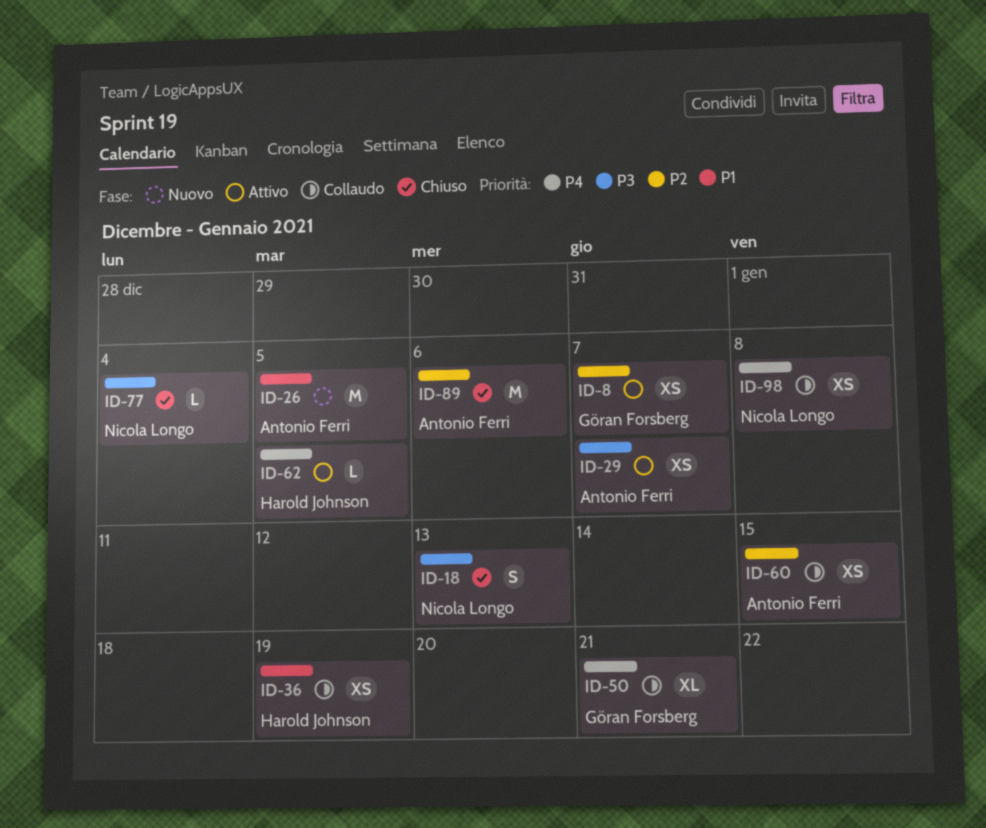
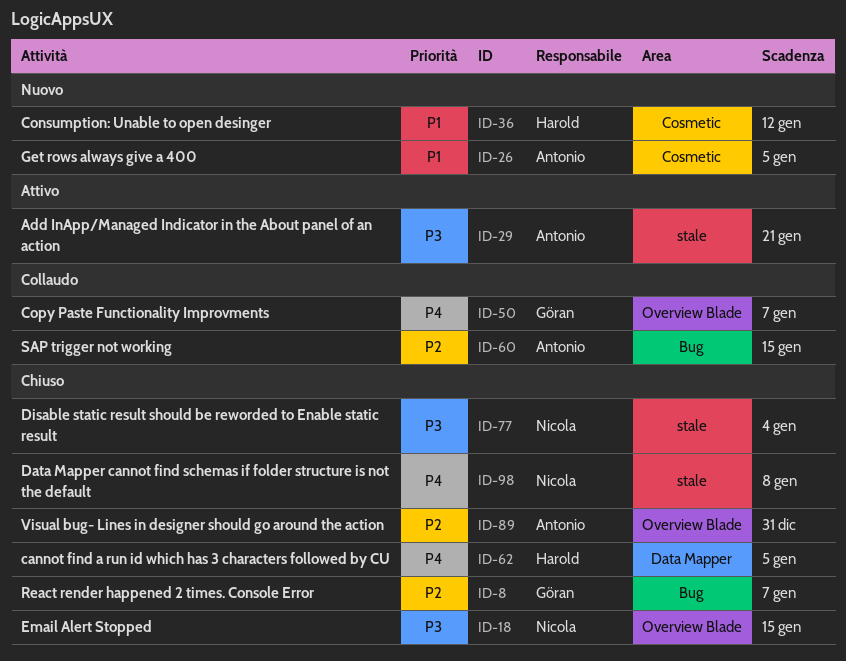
ID-8, status: Attivo -> Chiuso
ID-18, due: Jan 13 -> Jan 15
ID-29, due: Jan 7 -> Jan 21
ID-36, status: Collaudo -> Nuovo
ID-36, due: Jan 19 -> Jan 12
ID-50, due: Jan 21 -> Jan 7
ID-62, status: Attivo -> Chiuso
ID-89, due: Jan 6 -> Dec 31
ID-98, status: Collaudo -> Chiuso

